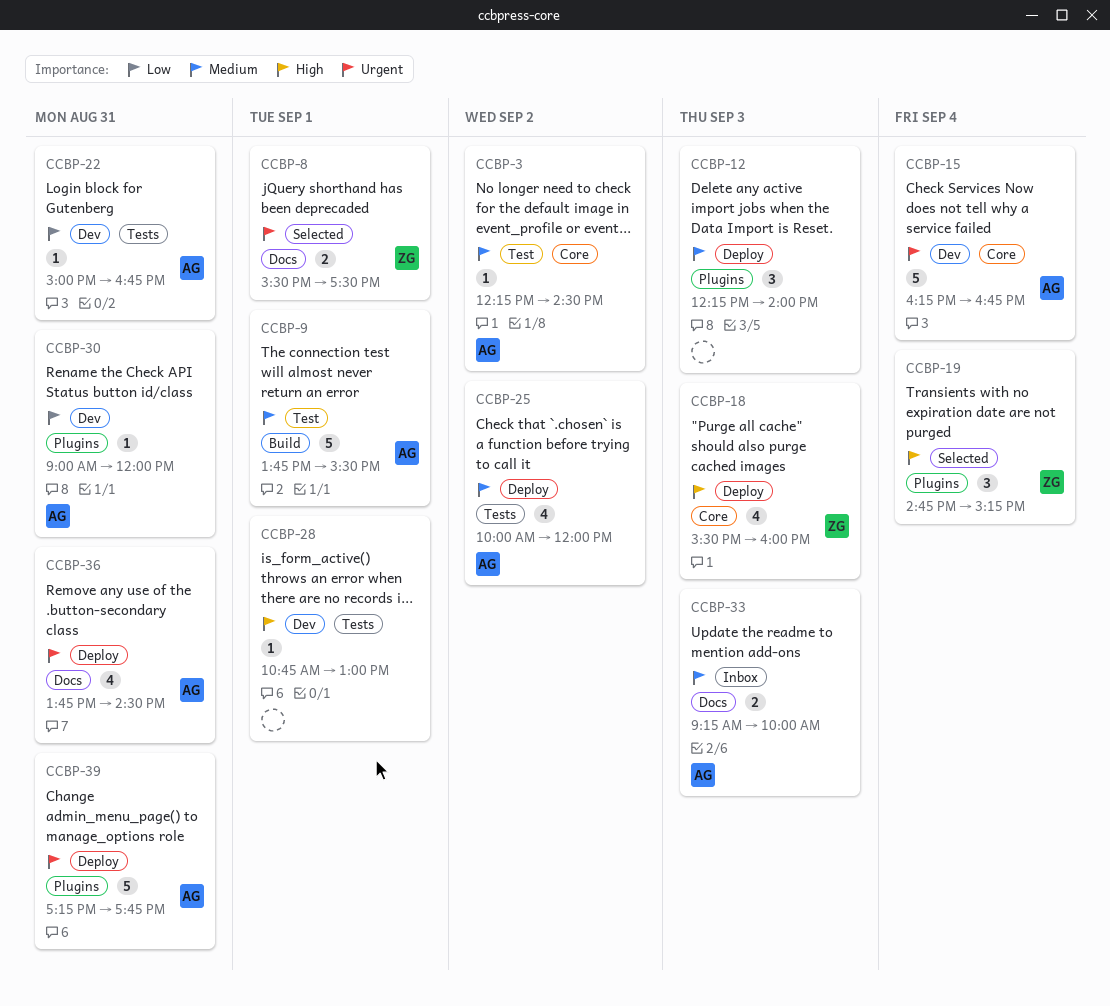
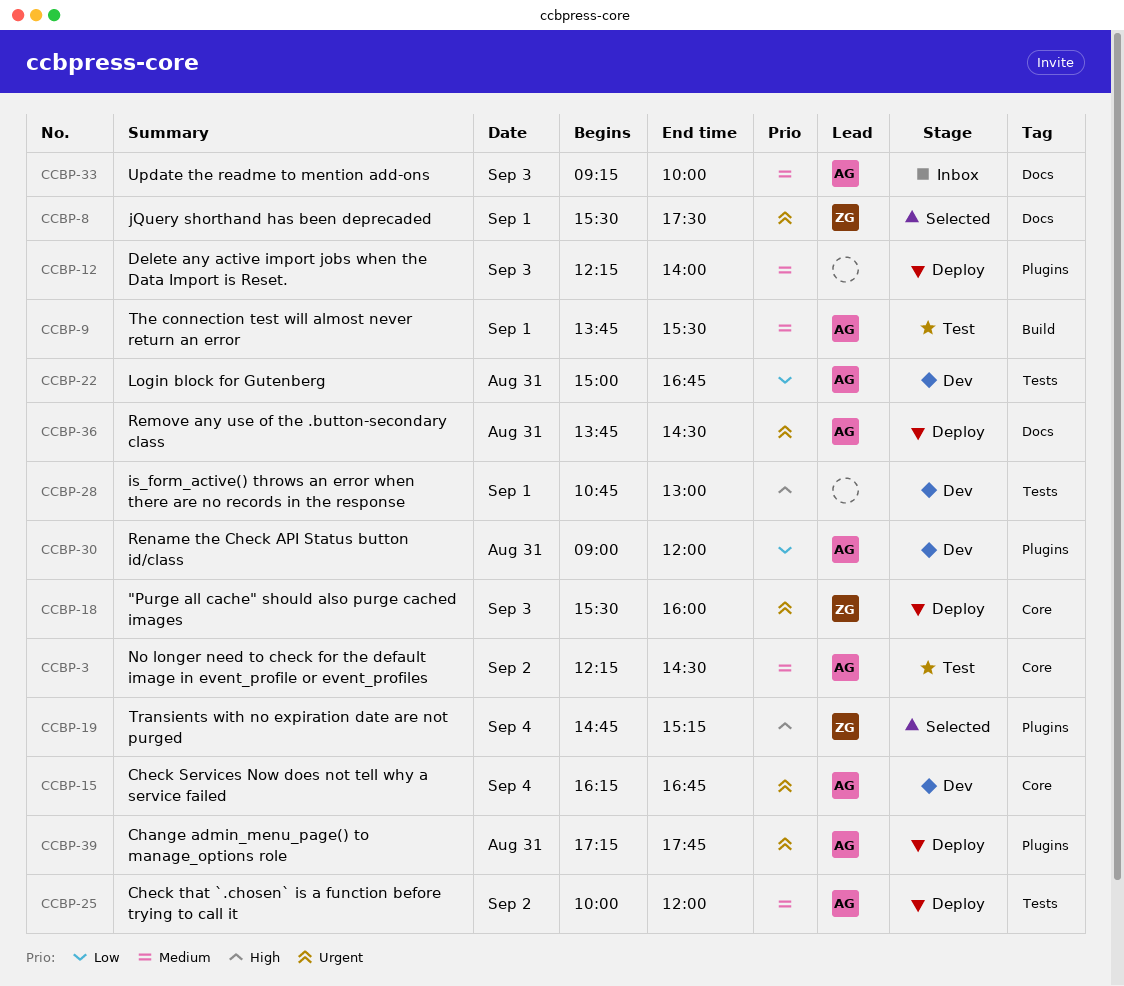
CCBP-18, priority: High -> Urgent

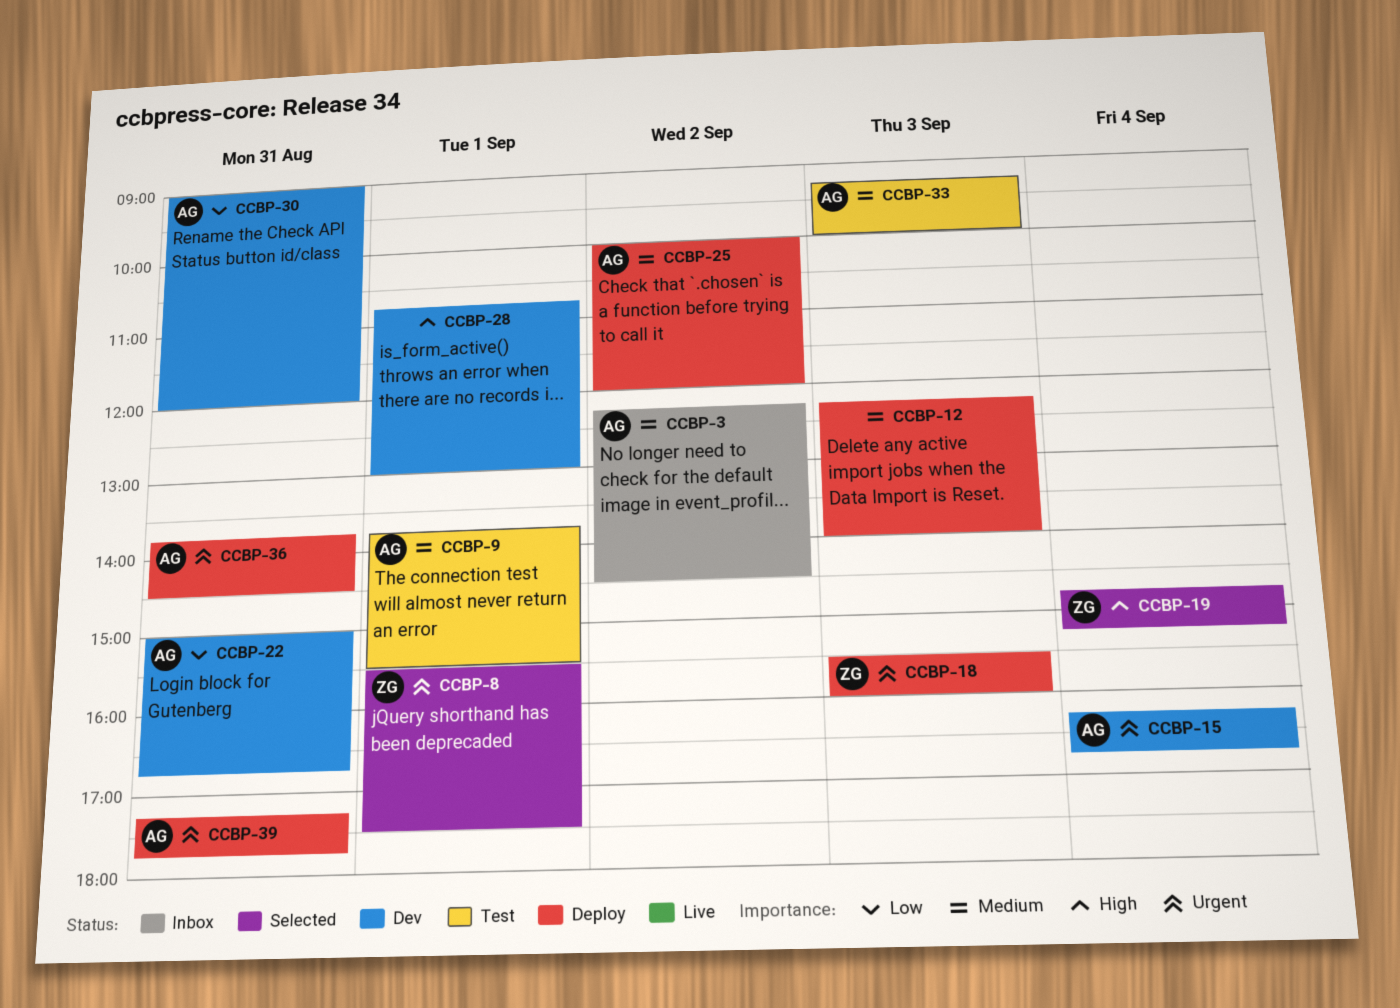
CCBP-3, status: Test -> Inbox
CCBP-33, status: Inbox -> Test

